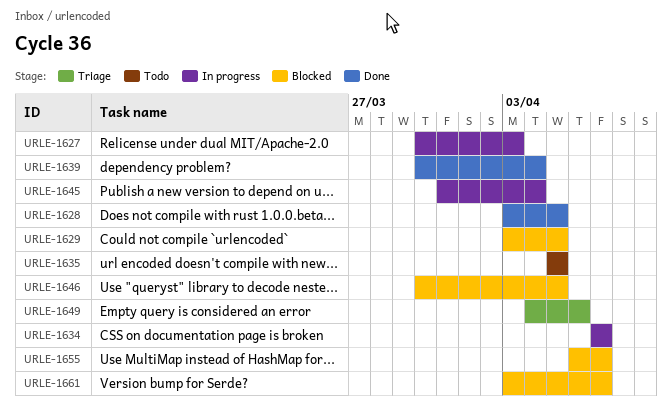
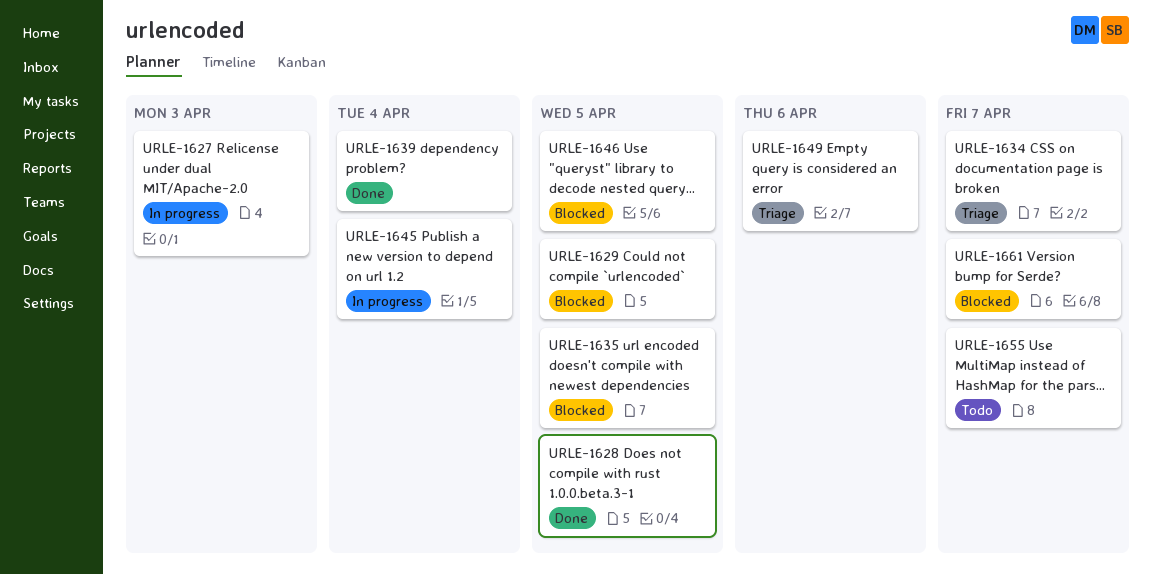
URLE-1634, status: In progress -> Triage
URLE-1635, status: Todo -> Blocked
URLE-1655, status: Blocked -> Todo

